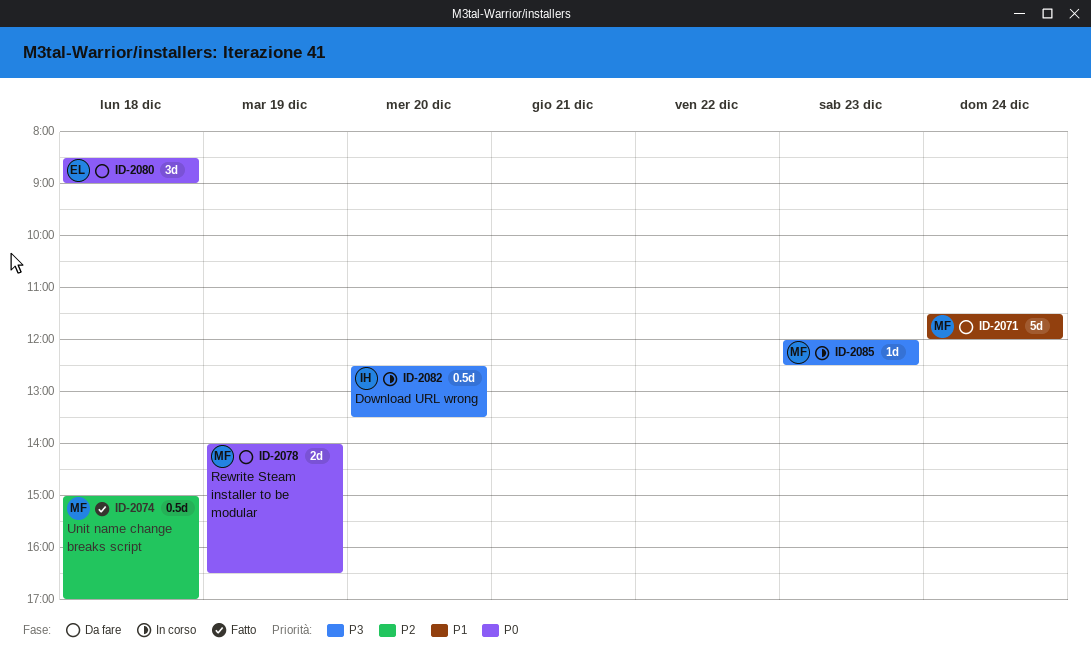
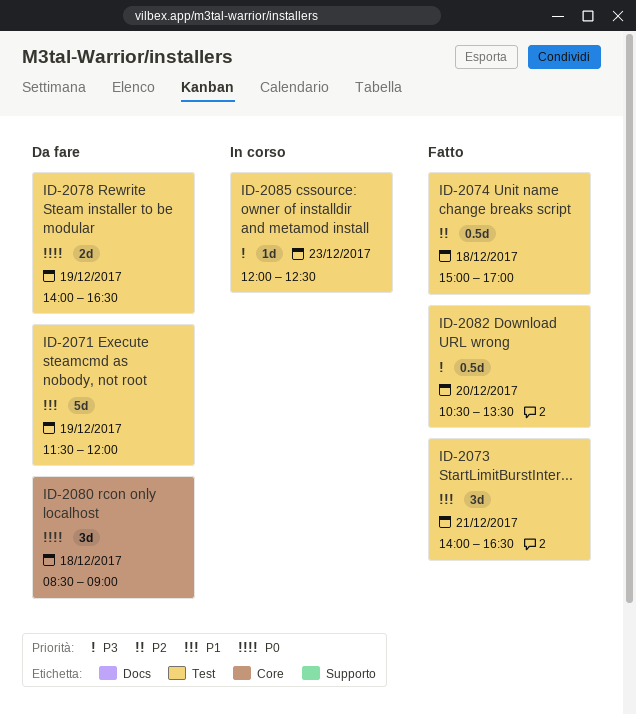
ID-2071, day: Dec 24 -> Dec 19
ID-2073: none -> present
ID-2082, status: In corso -> Fatto
ID-2082, begins: 12:30 -> 10:30

